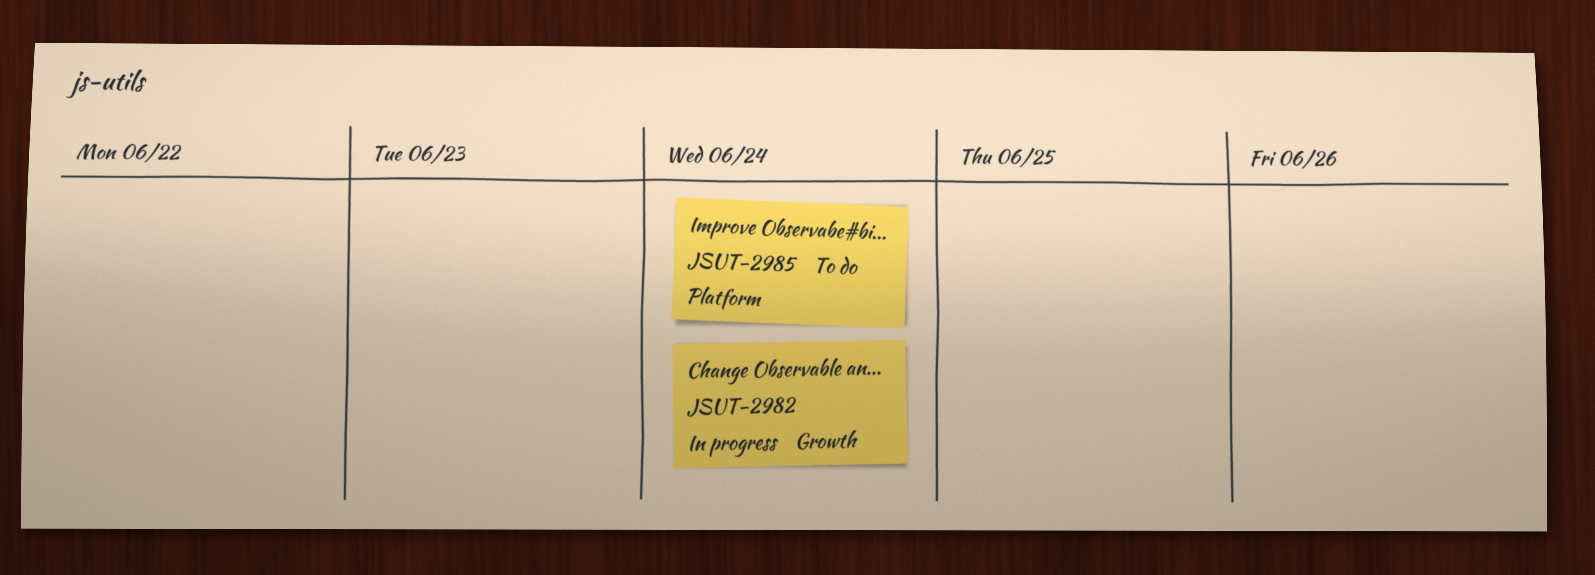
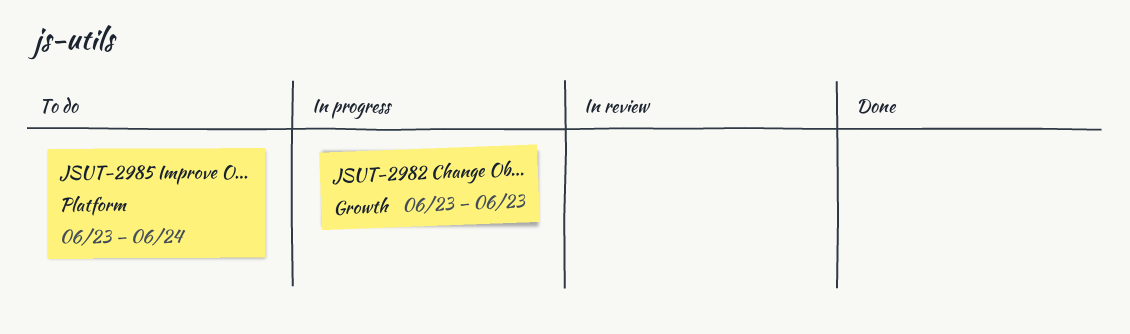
JSUT-2982, due: Jun 24 -> Jun 23

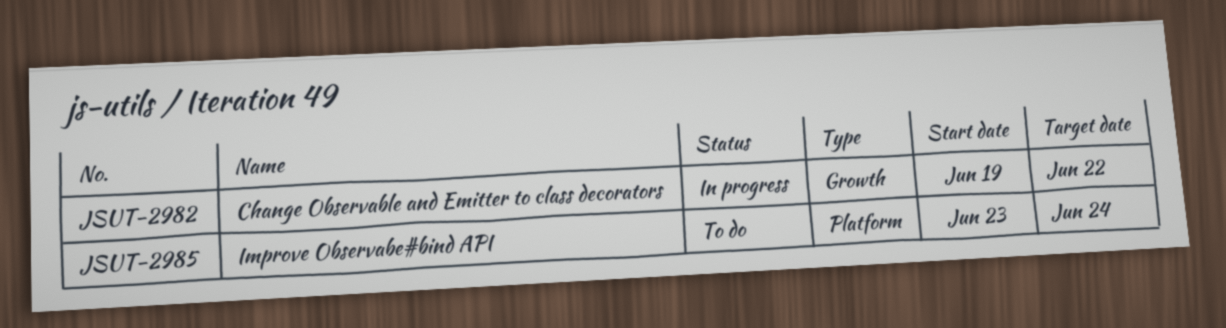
JSUT-2982, start: Jun 23 -> Jun 19
JSUT-2982, due: Jun 23 -> Jun 22

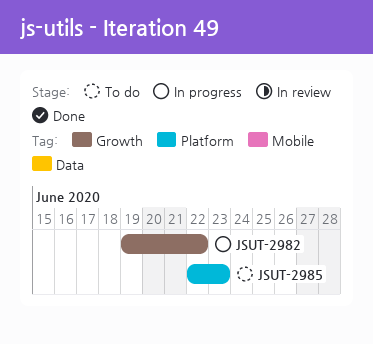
JSUT-2985, start: Jun 23 -> Jun 22
JSUT-2985, due: Jun 24 -> Jun 23

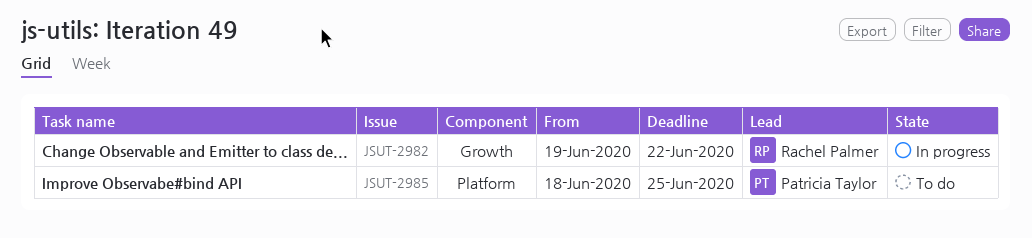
JSUT-2985, start: Jun 22 -> Jun 18
JSUT-2985, due: Jun 23 -> Jun 25

